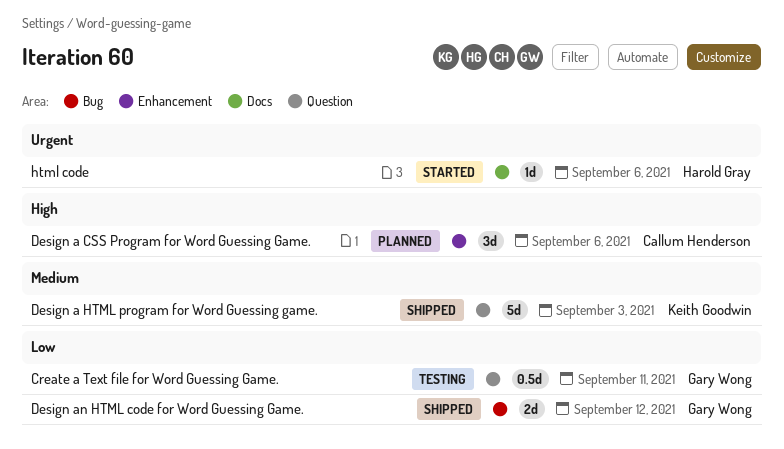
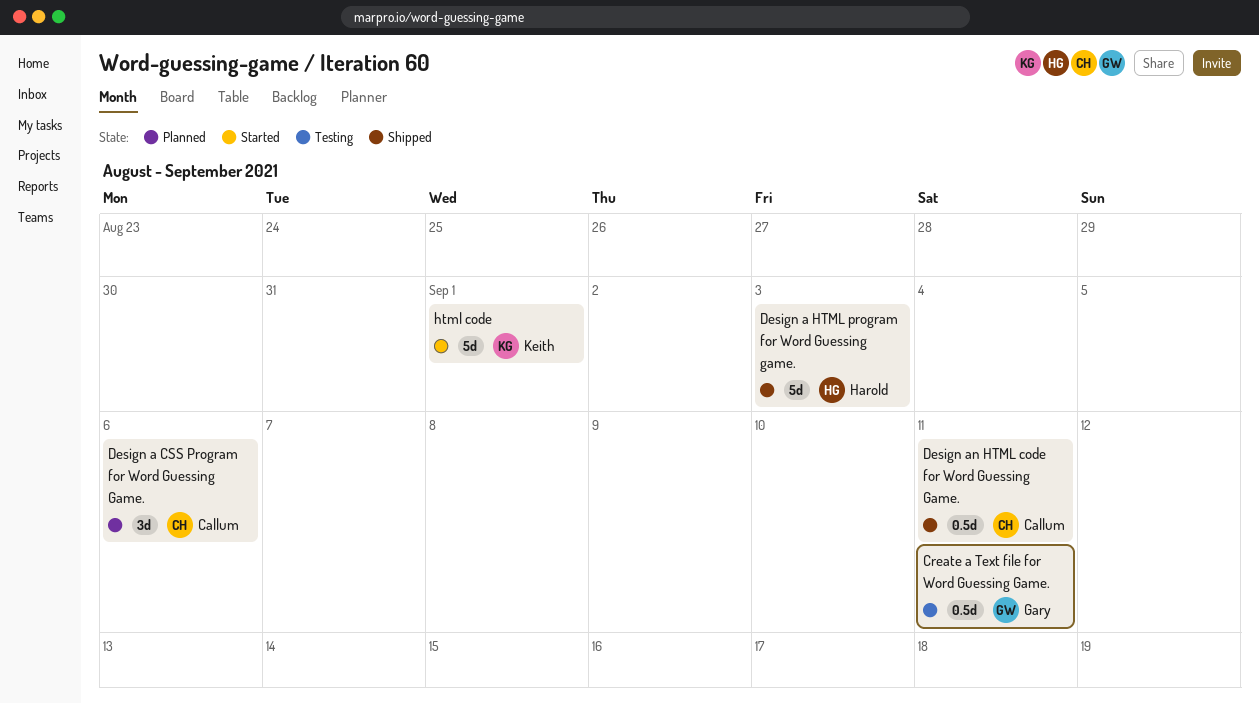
Design a HTML program for Word Guessing game., owner: Keith Goodwin -> Harold Gray
Design an HTML code for Word Guessing Game., owner: Gary Wong -> Callum Henderson
Design an HTML code for Word Guessing Game., estimate: 2d -> 0.5d
Design an HTML code for Word Guessing Game., due: Sep 12 -> Sep 11
html code, owner: Harold Gray -> Keith Goodwin
html code, estimate: 1d -> 5d
html code, due: Sep 6 -> Sep 1

